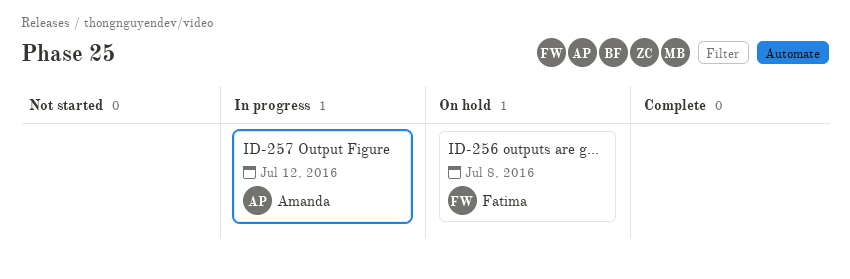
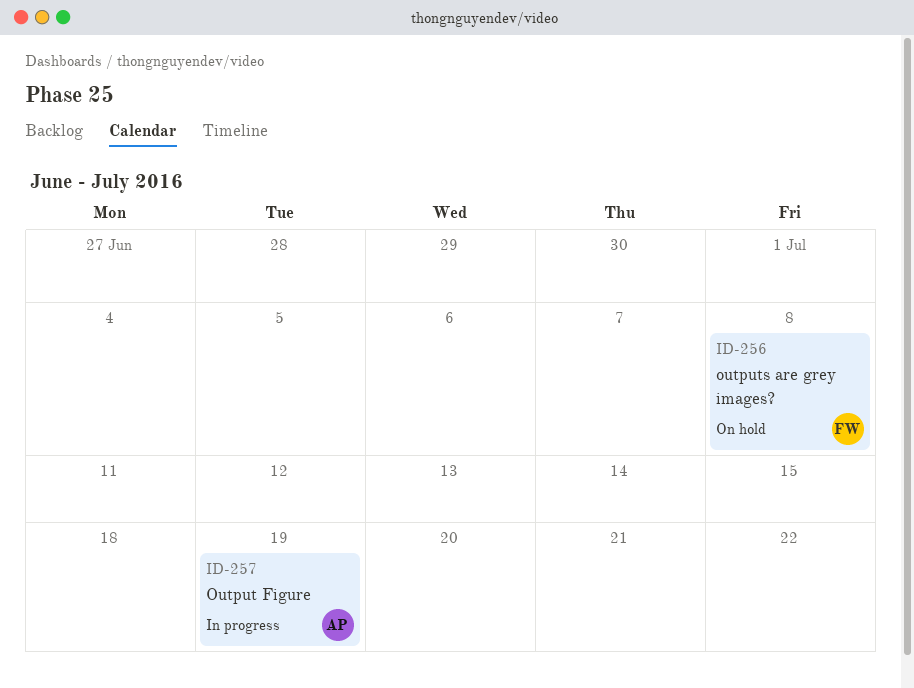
ID-257, due: Jul 12 -> Jul 19

